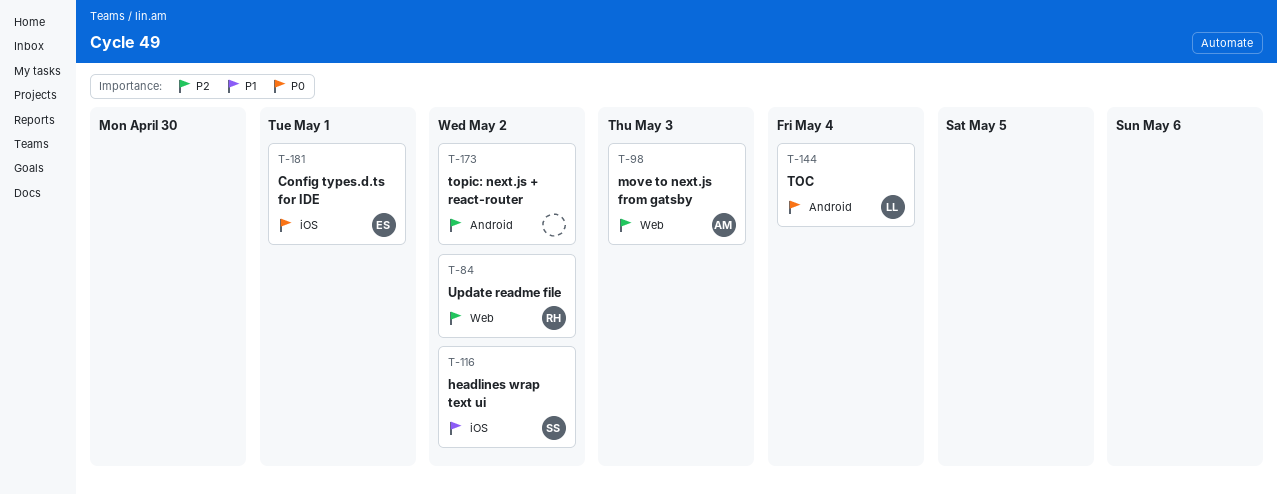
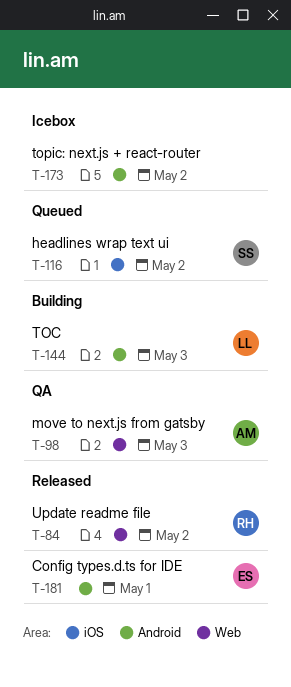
T-144, due: May 4 -> May 3
T-181, label: iOS -> Android

